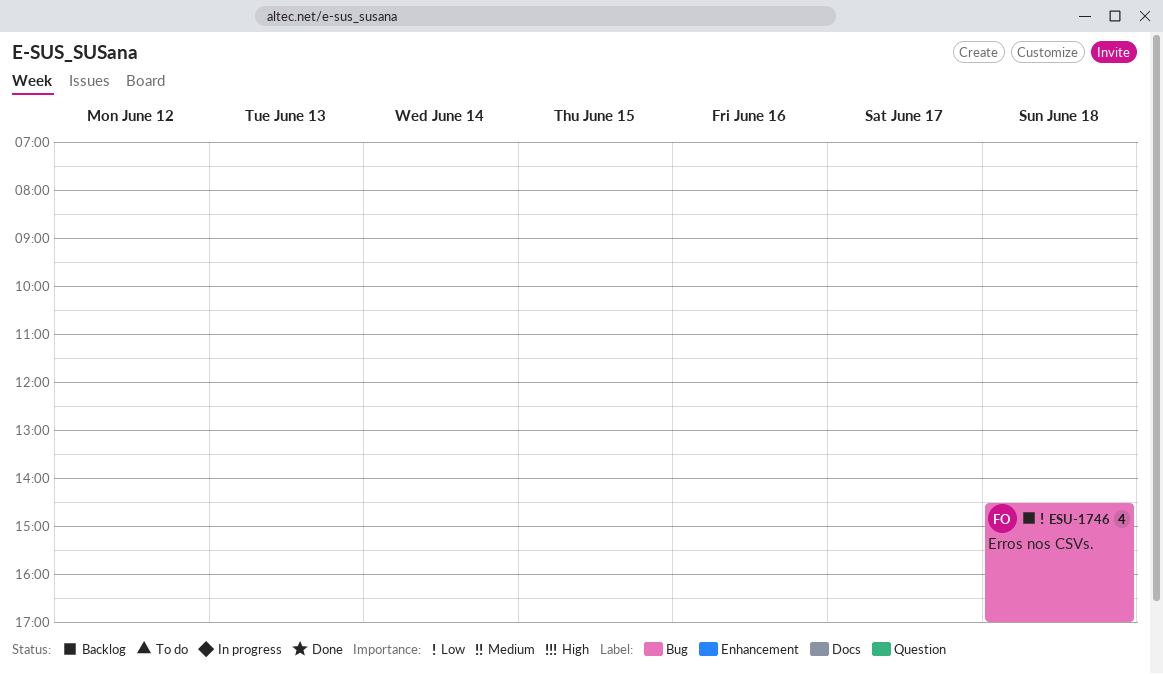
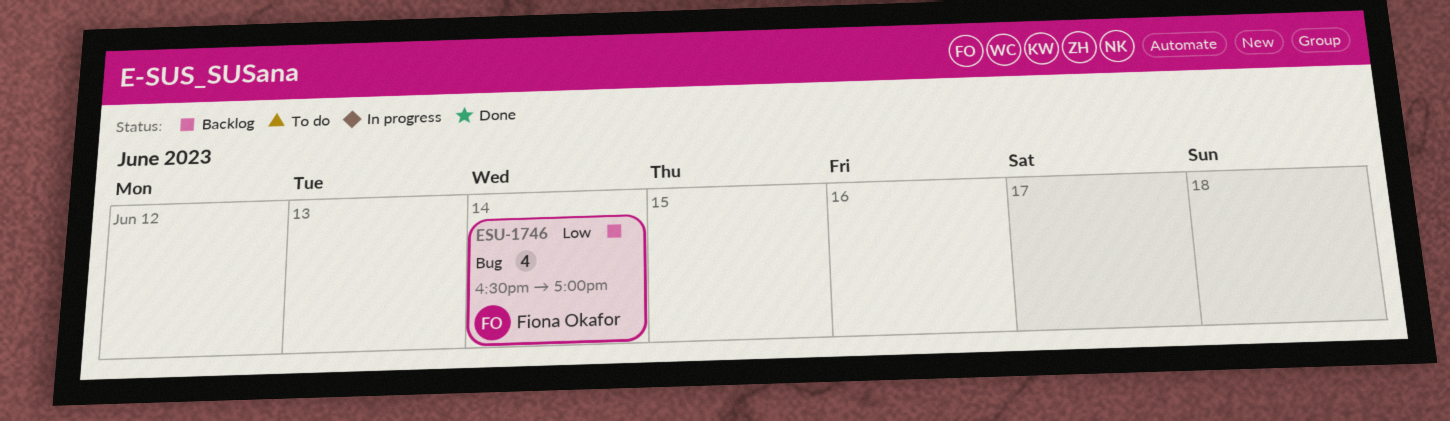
ESU-1746, day: Jun 18 -> Jun 14
ESU-1746, begins: 14:30 -> 16:30

